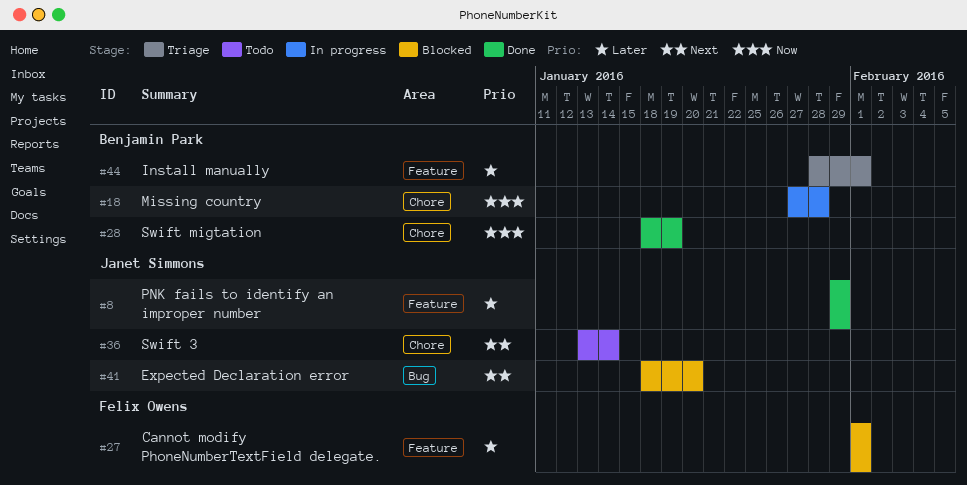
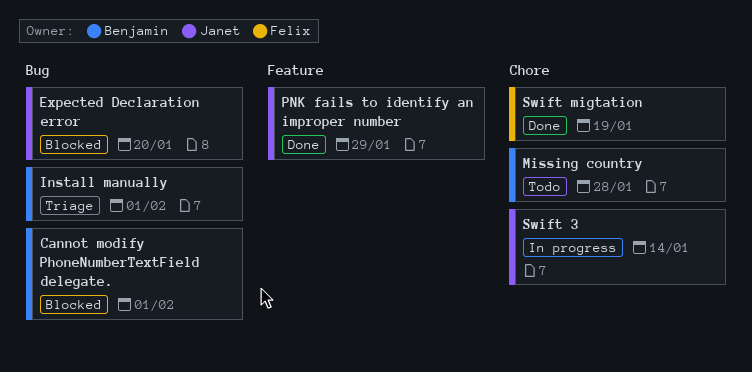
Cannot modify PhoneNumberTextField delegate., owner: Felix Owens -> Benjamin Park
Cannot modify PhoneNumberTextField delegate., label: Feature -> Bug
Install manually, label: Feature -> Bug
Missing country, status: In progress -> Todo
Swift 3, status: Todo -> In progress
Swift migtation, owner: Benjamin Park -> Felix Owens

